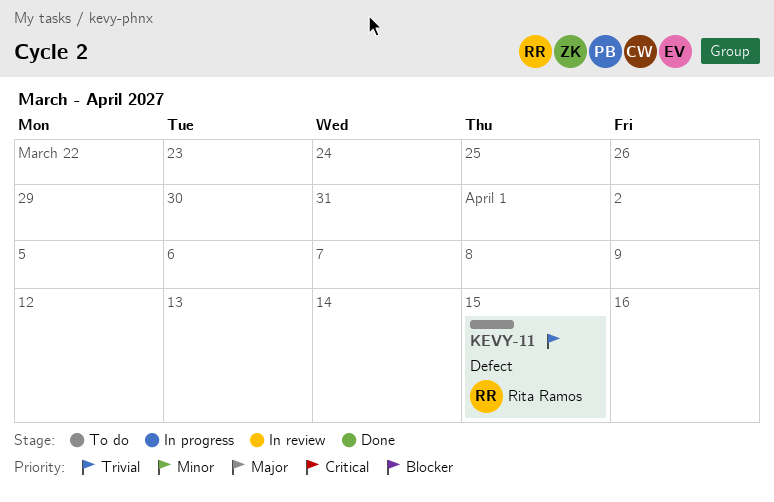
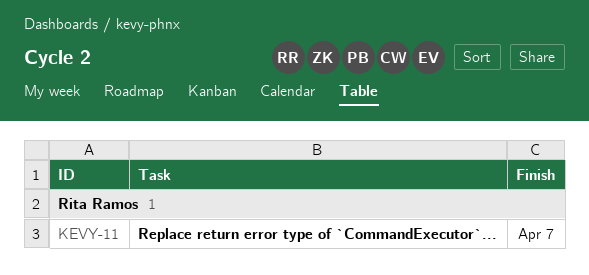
KEVY-11, due: Apr 15 -> Apr 7

